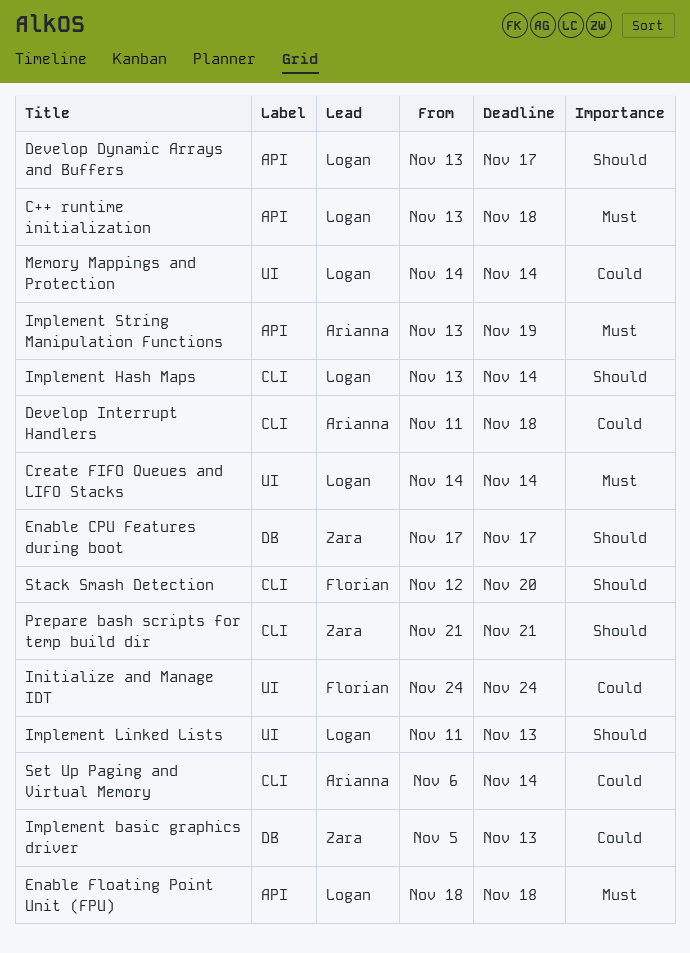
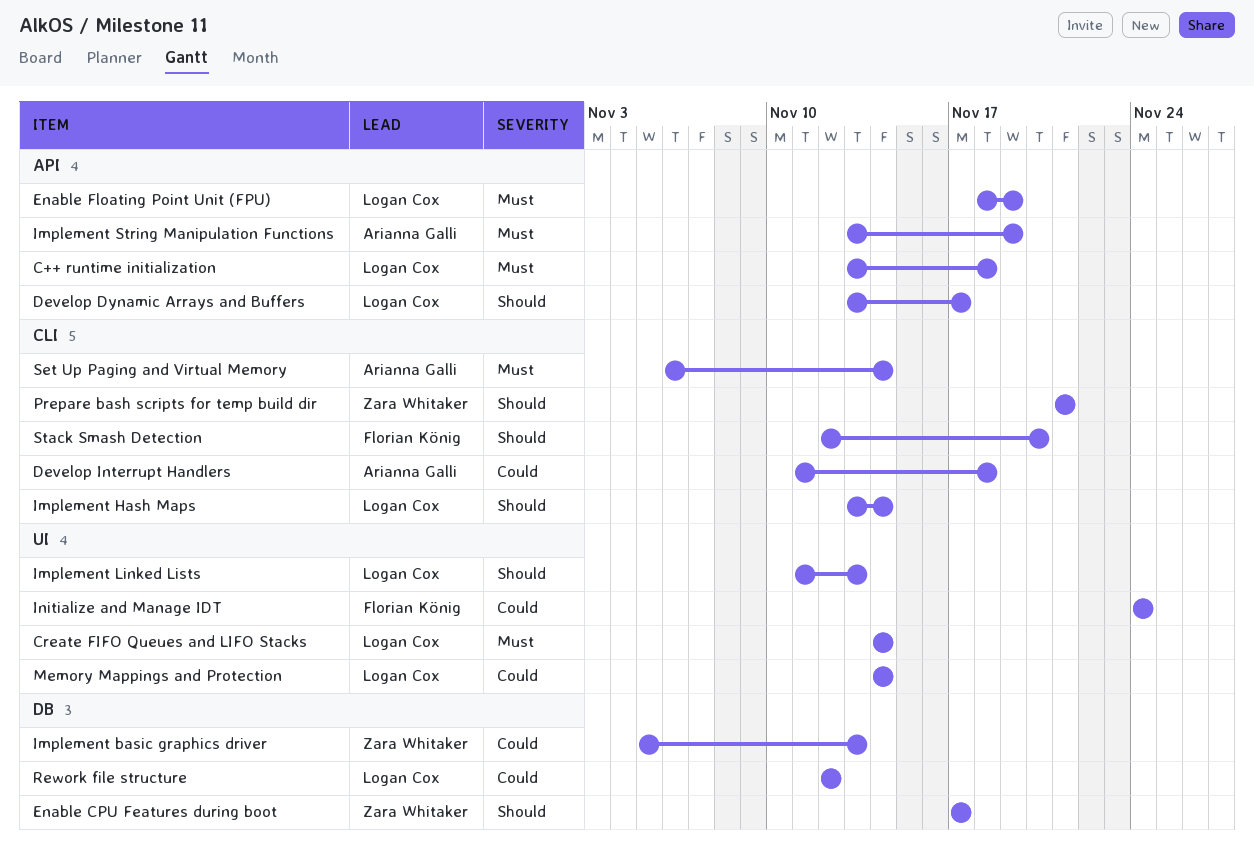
Enable Floating Point Unit (FPU), due: Nov 18 -> Nov 19
Rework file structure: none -> present
Set Up Paging and Virtual Memory, priority: Could -> Must

